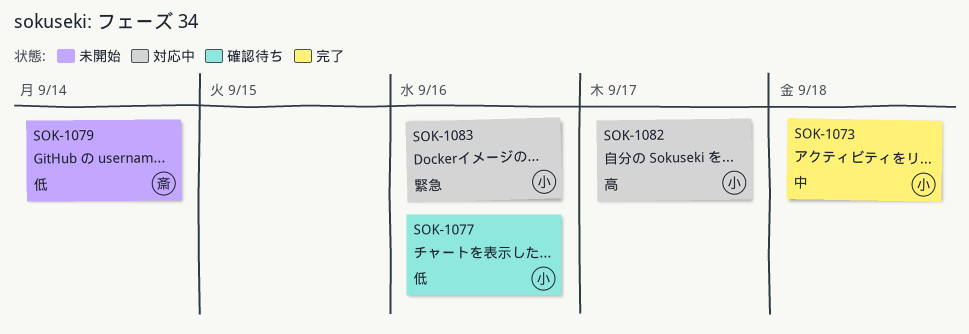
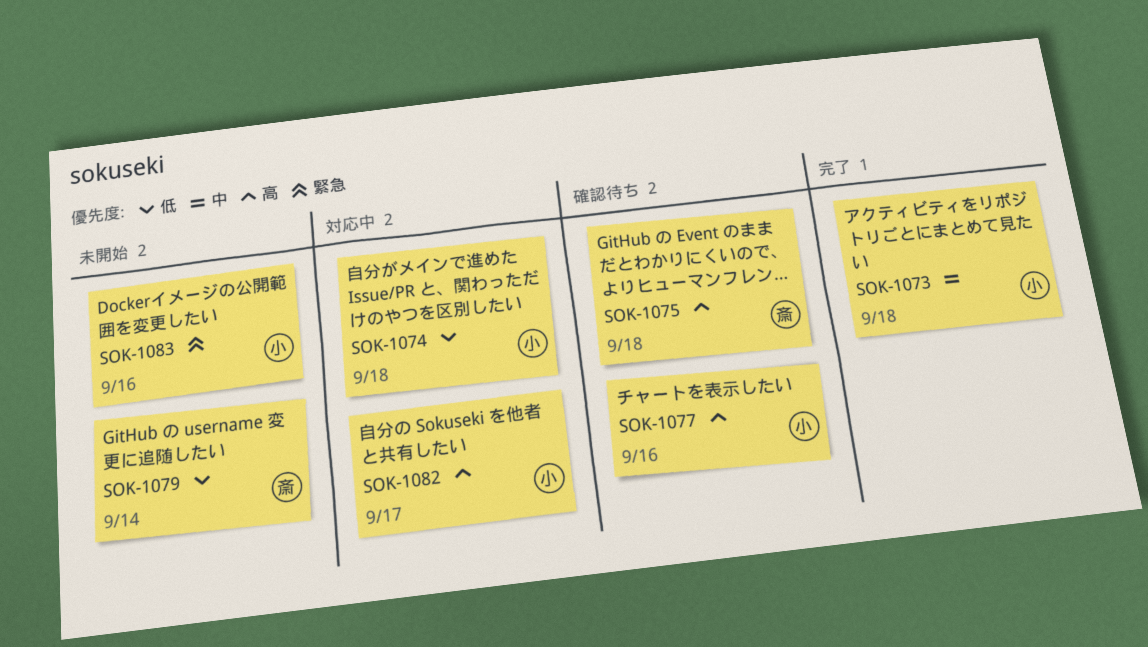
SOK-1074: none -> present
SOK-1075: none -> present
SOK-1077, priority: 低 -> 高
SOK-1083, status: 対応中 -> 未開始

